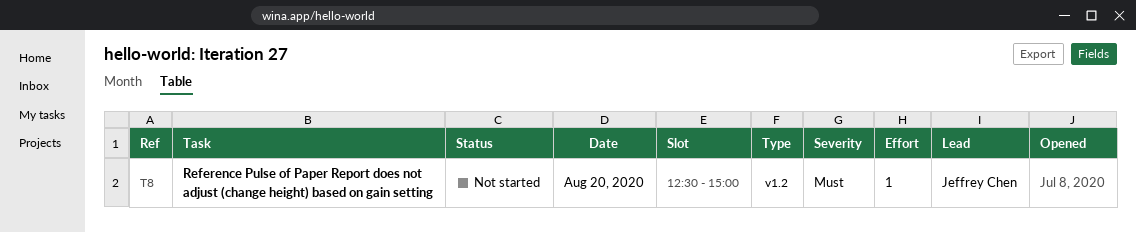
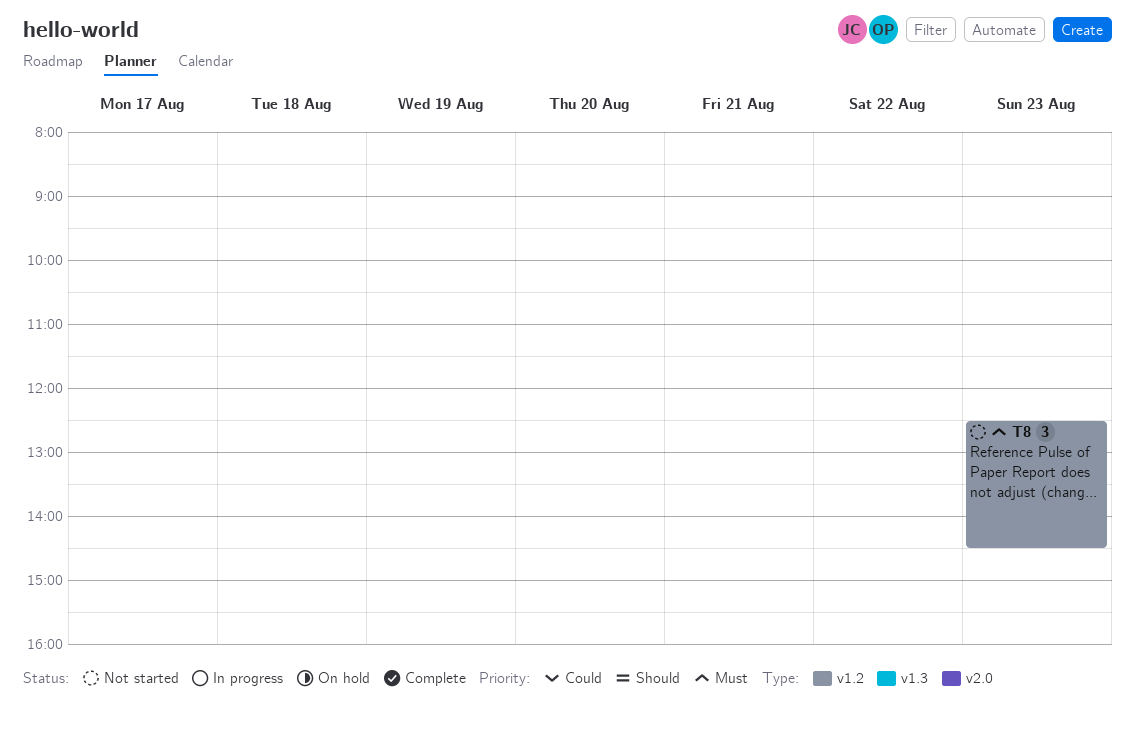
T8, estimate: 1 -> 3
T8, day: Aug 20 -> Aug 23
T8, ends: 15:00 -> 14:30

